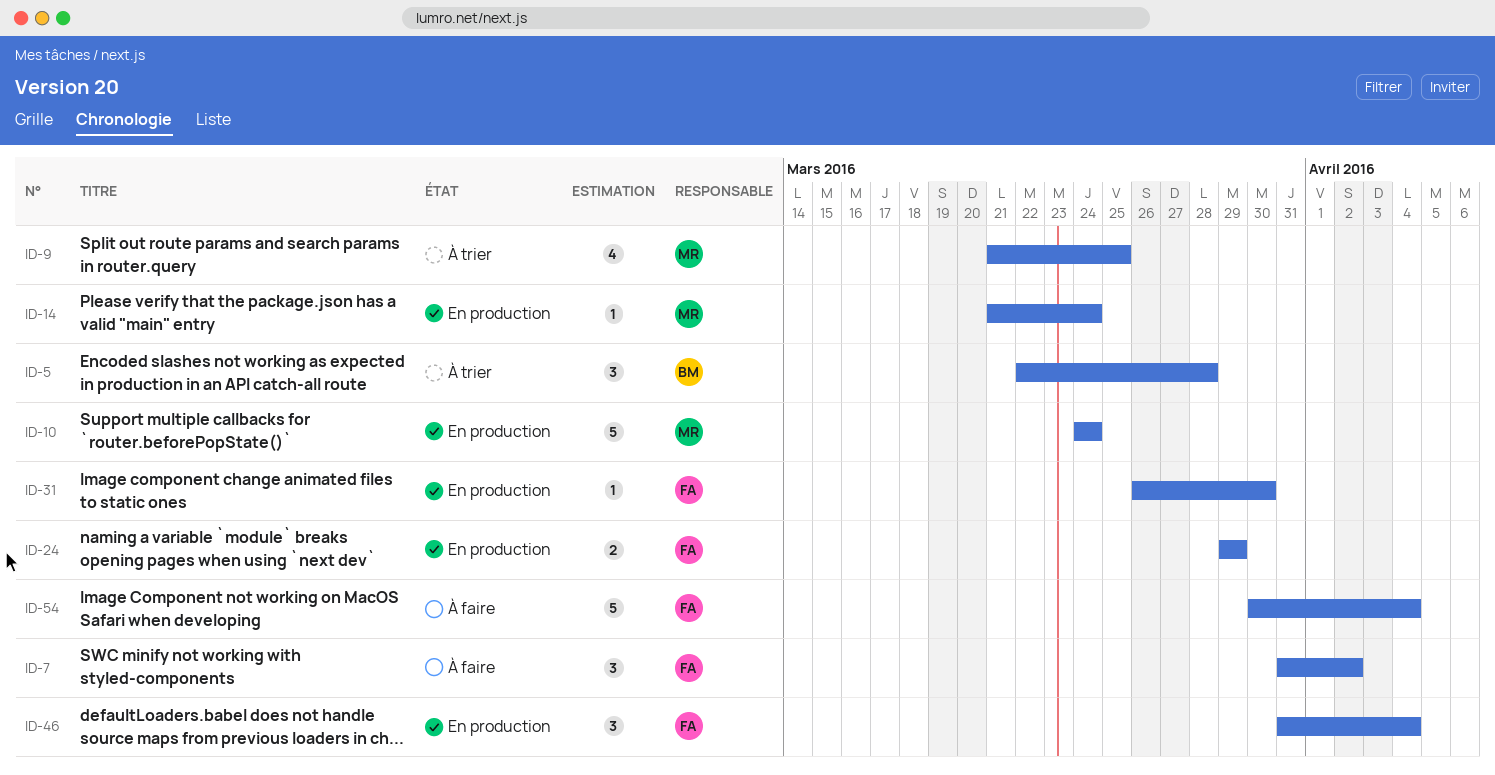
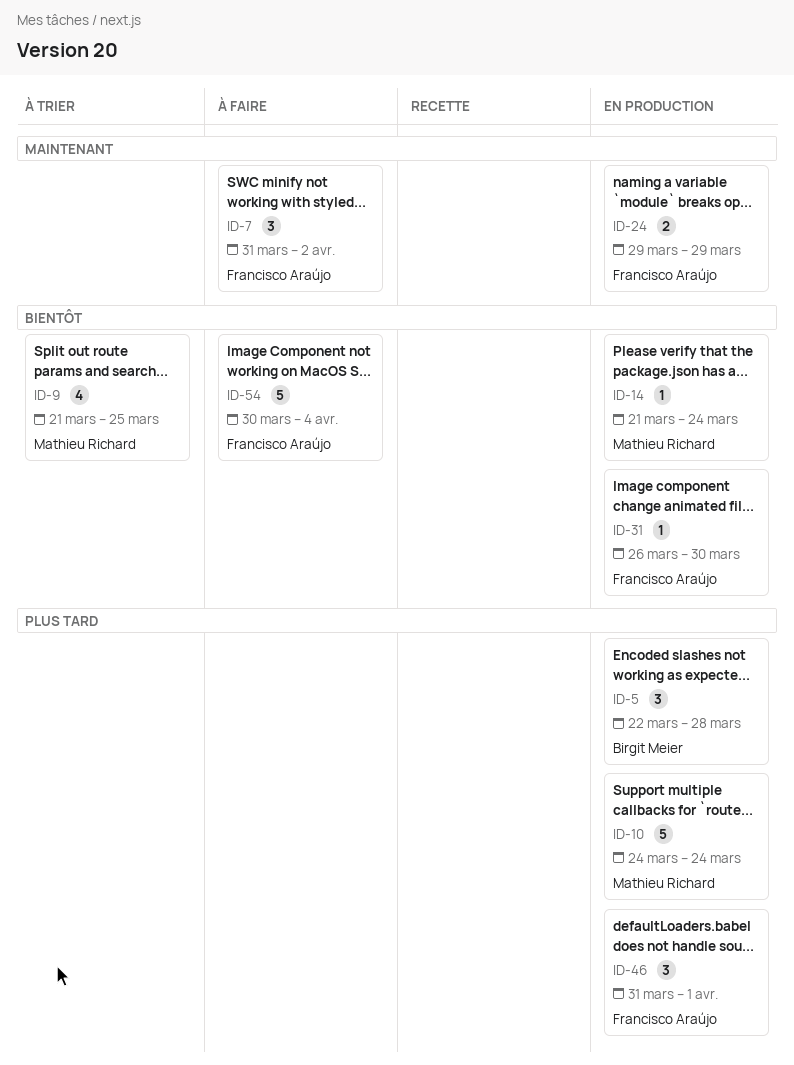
ID-5, status: À trier -> En production
ID-46, due: Apr 4 -> Apr 1

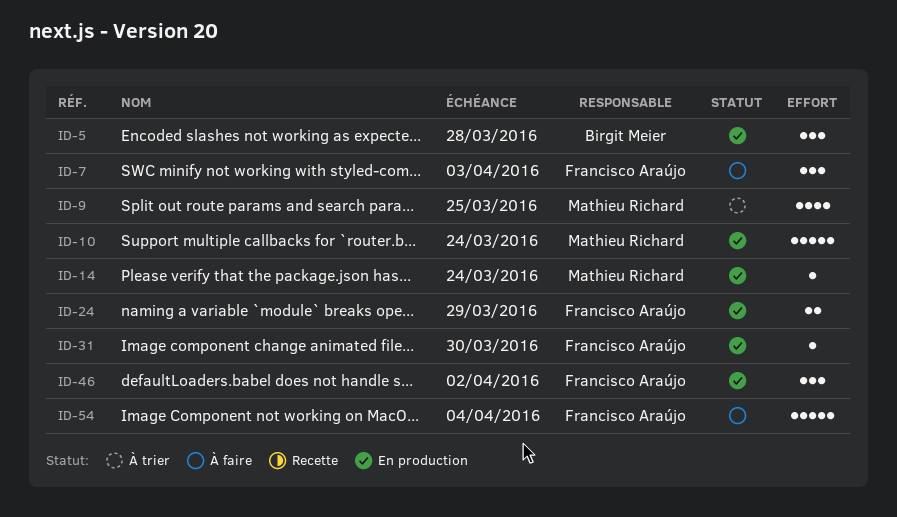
ID-7, due: Apr 2 -> Apr 3
ID-46, due: Apr 1 -> Apr 2

